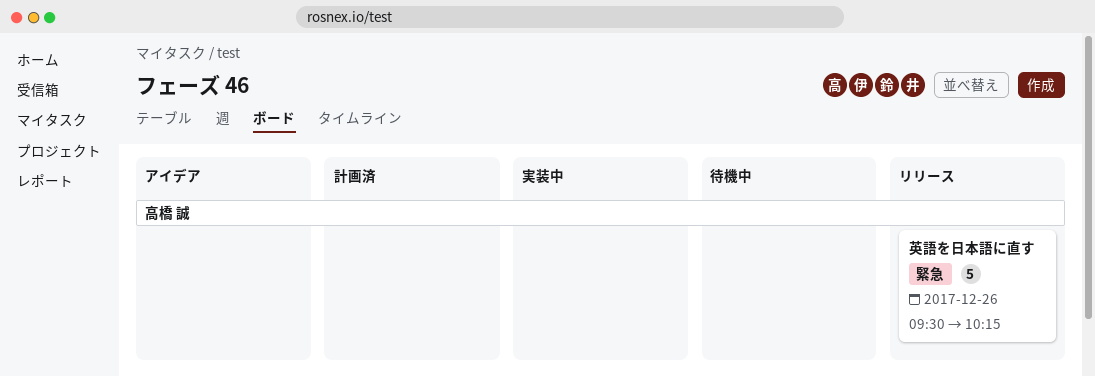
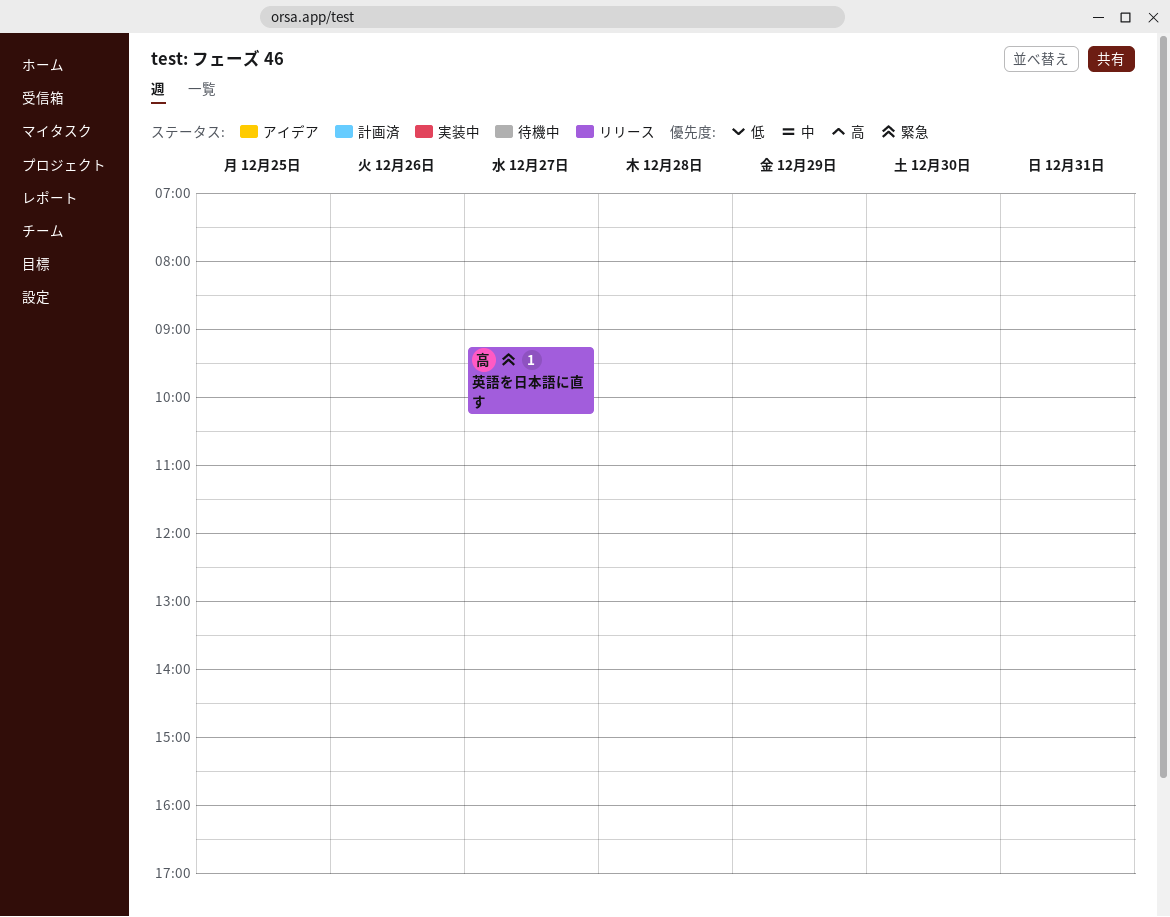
英語を日本語に直す, estimate: 5 -> 1
英語を日本語に直す, day: Dec 26 -> Dec 27
英語を日本語に直す, begins: 09:30 -> 09:15

